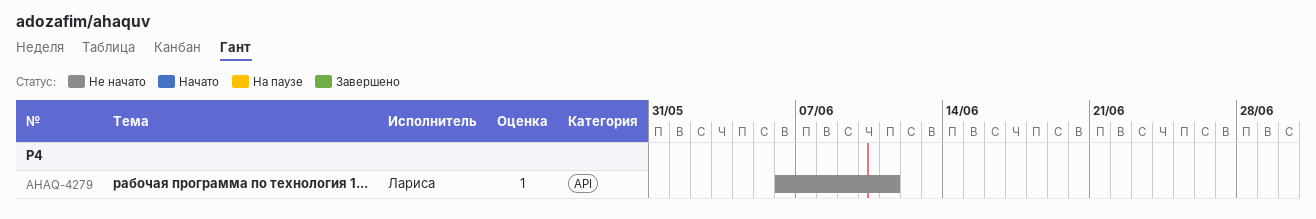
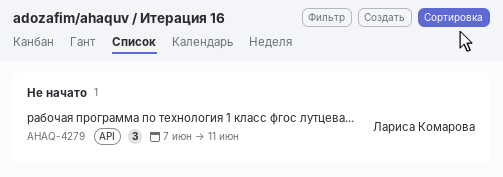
AHAQ-4279, estimate: 1 -> 3
AHAQ-4279, start: Jun 6 -> Jun 7

